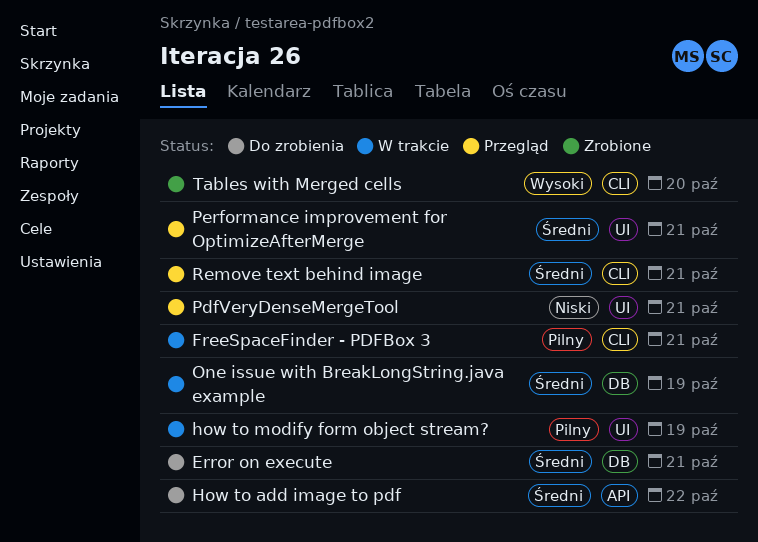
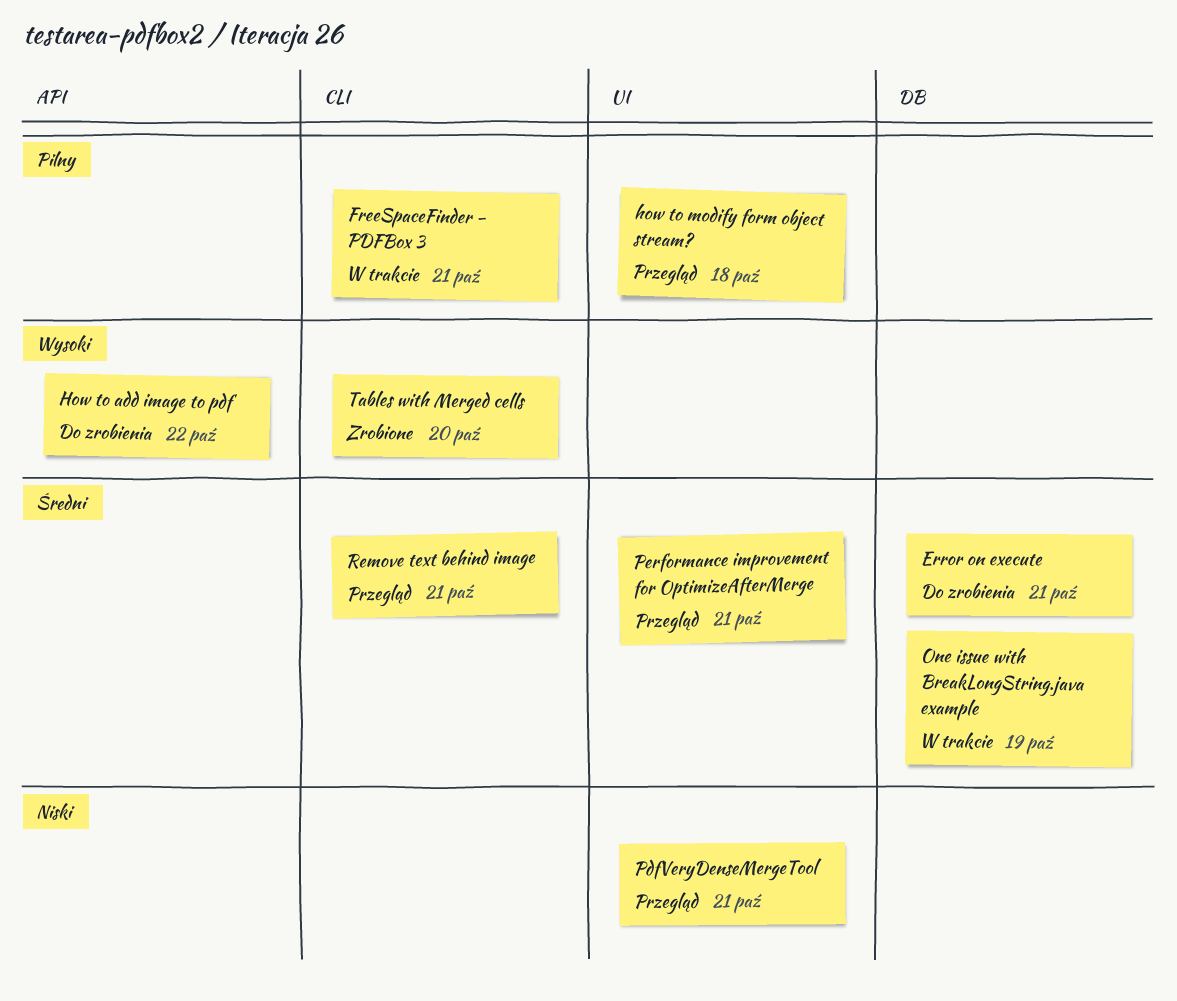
How to add image to pdf, priority: Średni -> Wysoki
how to modify form object stream?, status: W trakcie -> Przegląd
how to modify form object stream?, due: Oct 19 -> Oct 18

